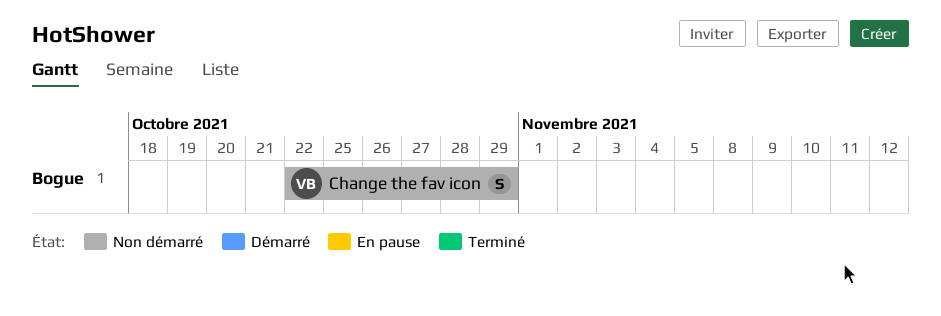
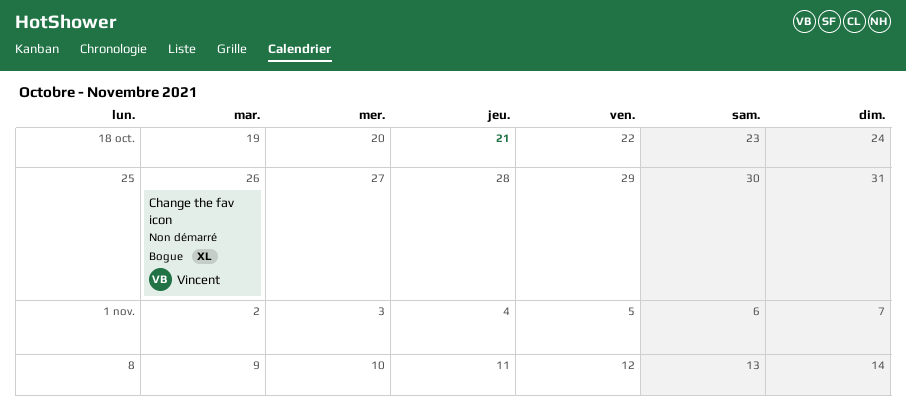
Change the fav icon, estimate: S -> XL
Change the fav icon, due: Oct 29 -> Oct 26

